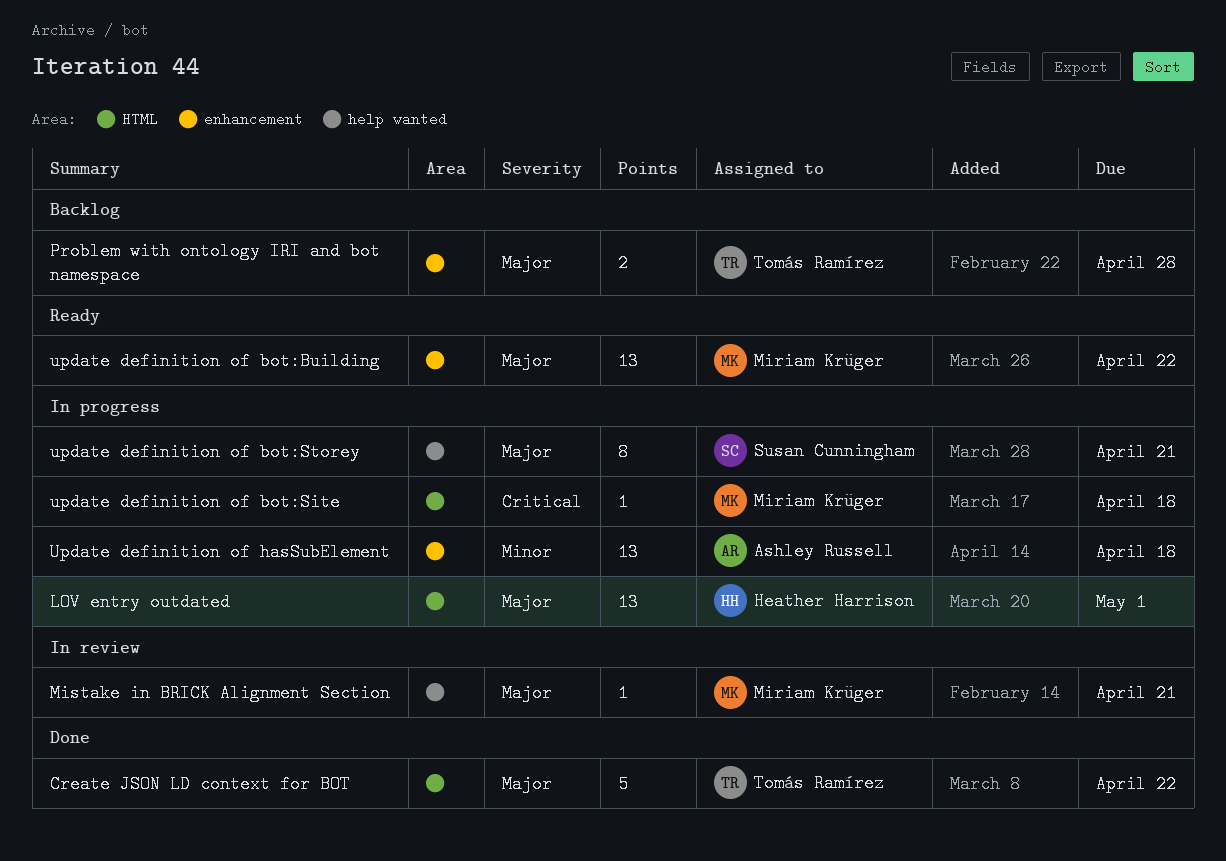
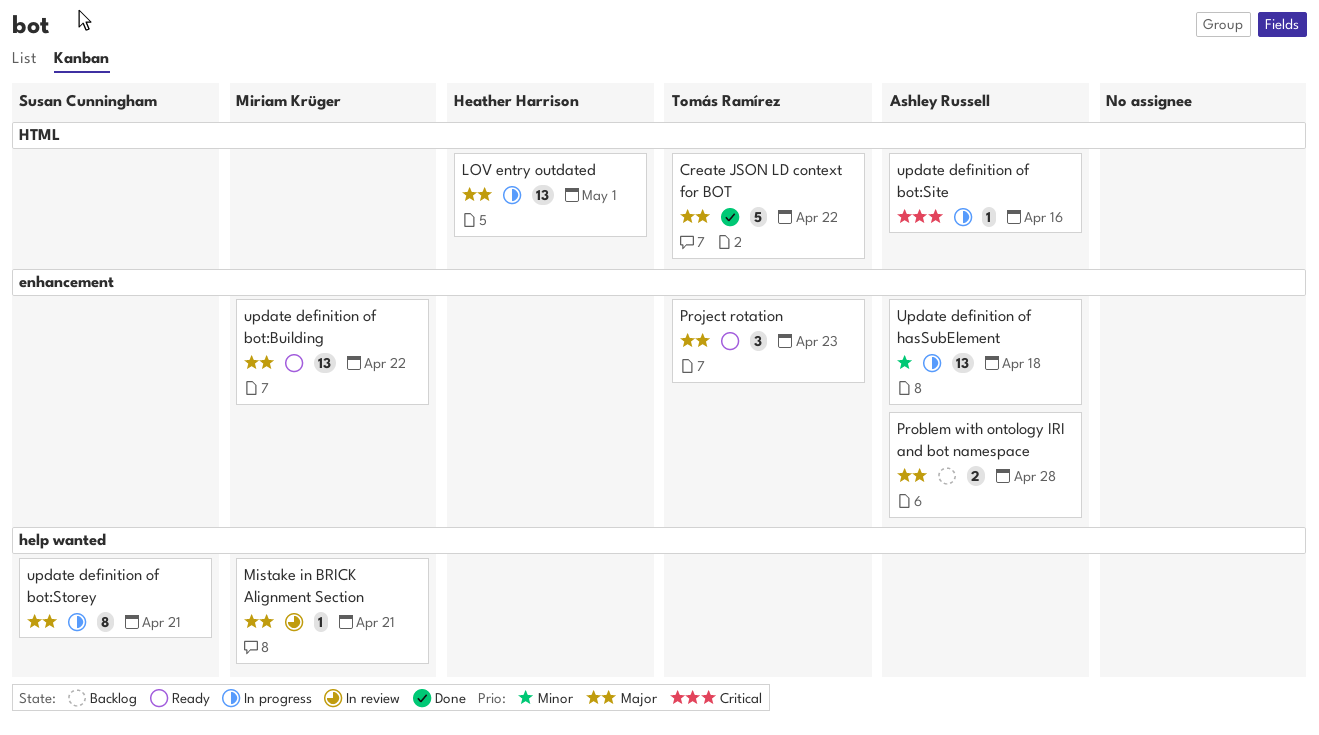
Problem with ontology IRI and bot namespace, owner: Tomás Ramírez -> Ashley Russell
Project rotation: none -> present
update definition of bot:Site, owner: Miriam Krüger -> Ashley Russell
update definition of bot:Site, due: Apr 18 -> Apr 16

